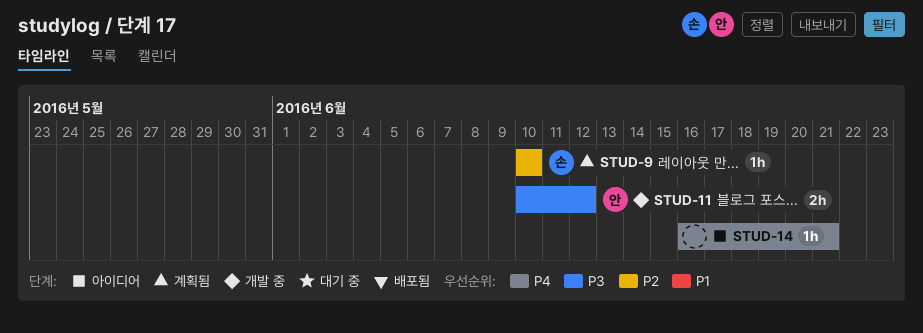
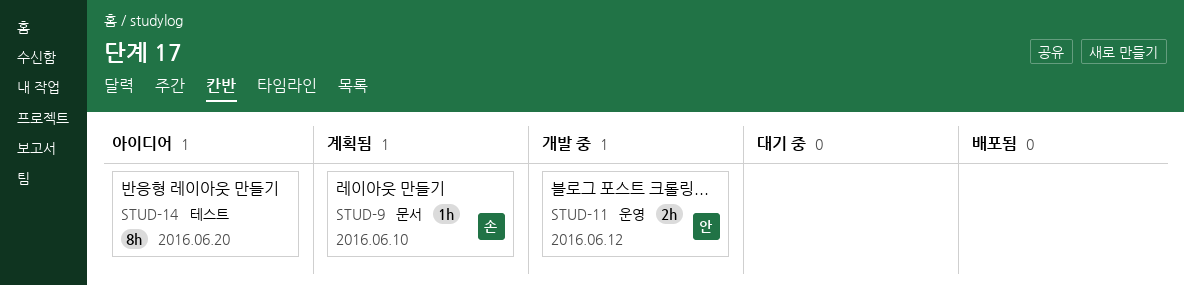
STUD-14, estimate: 1h -> 8h
STUD-14, due: Jun 21 -> Jun 20

